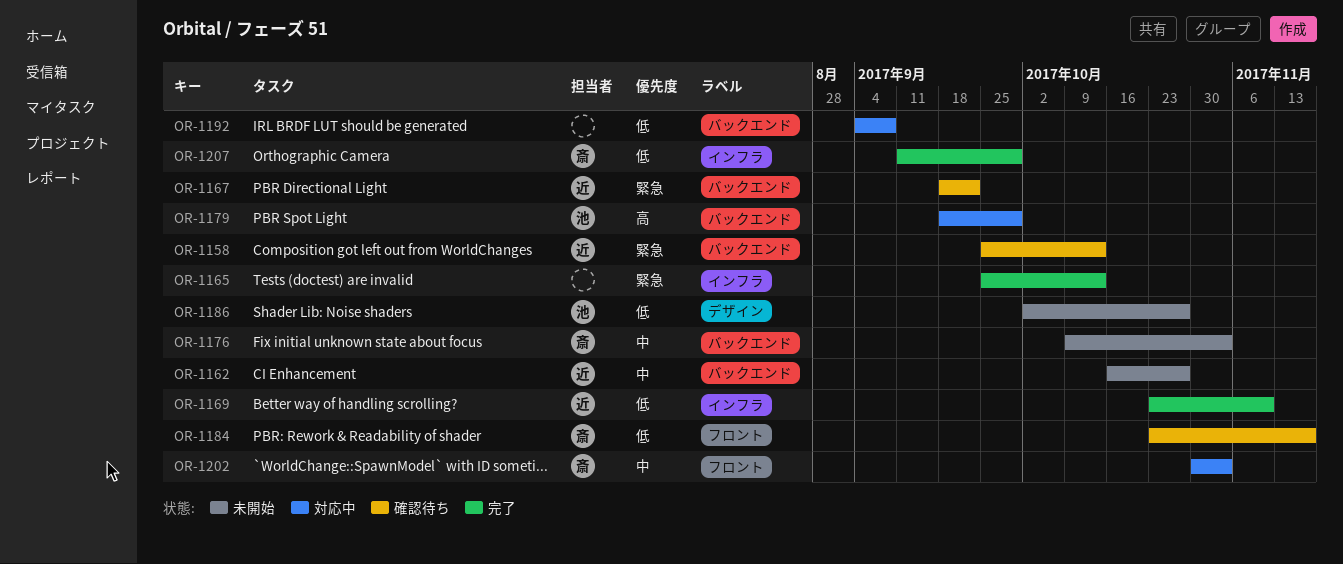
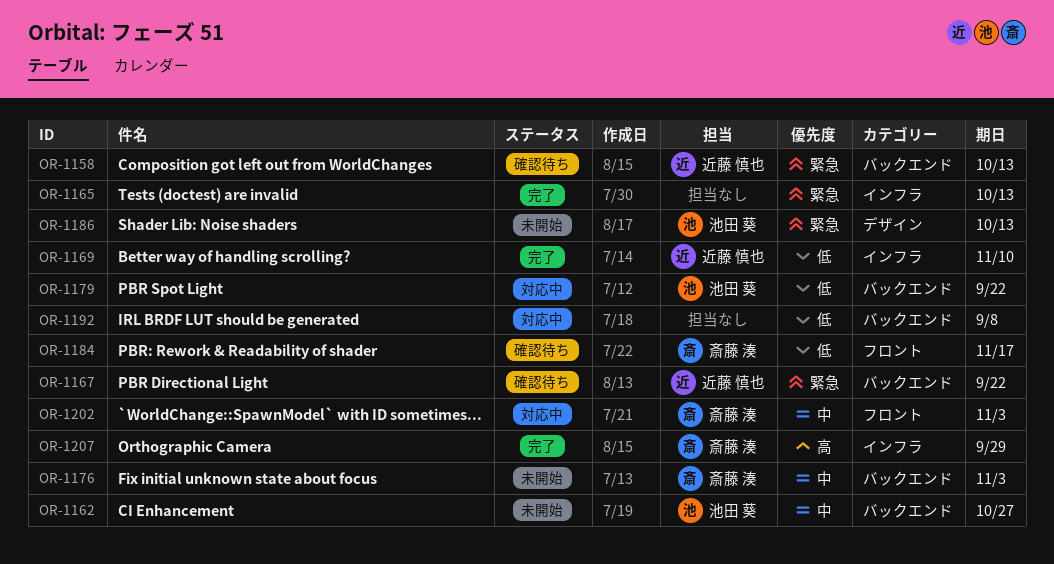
OR-1162, owner: 近藤 慎也 -> 池田 葵
OR-1179, priority: 高 -> 低
OR-1179, due: Sep 29 -> Sep 22
OR-1186, priority: 低 -> 緊急
OR-1186, due: Oct 27 -> Oct 13
OR-1207, priority: 低 -> 高

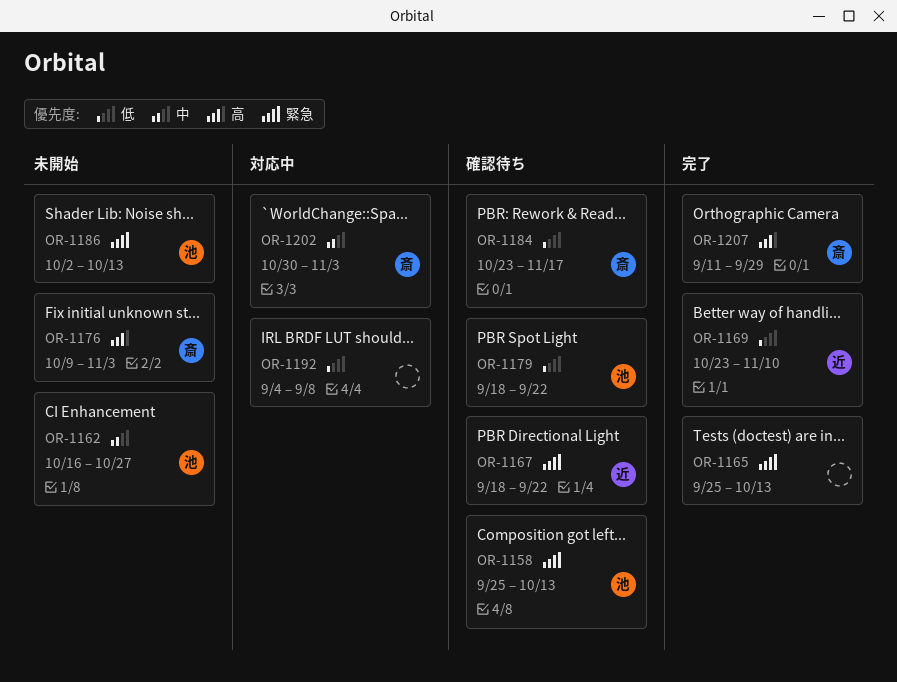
OR-1158, owner: 近藤 慎也 -> 池田 葵
OR-1176, priority: 中 -> 高
OR-1179, status: 対応中 -> 確認待ち

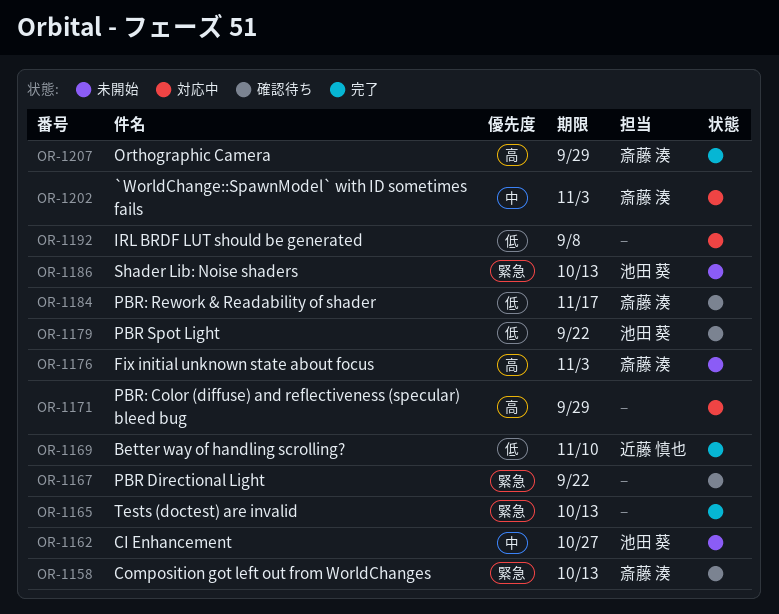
OR-1158, owner: 池田 葵 -> 斎藤 湊
OR-1167, owner: 近藤 慎也 -> none
OR-1171: none -> present

